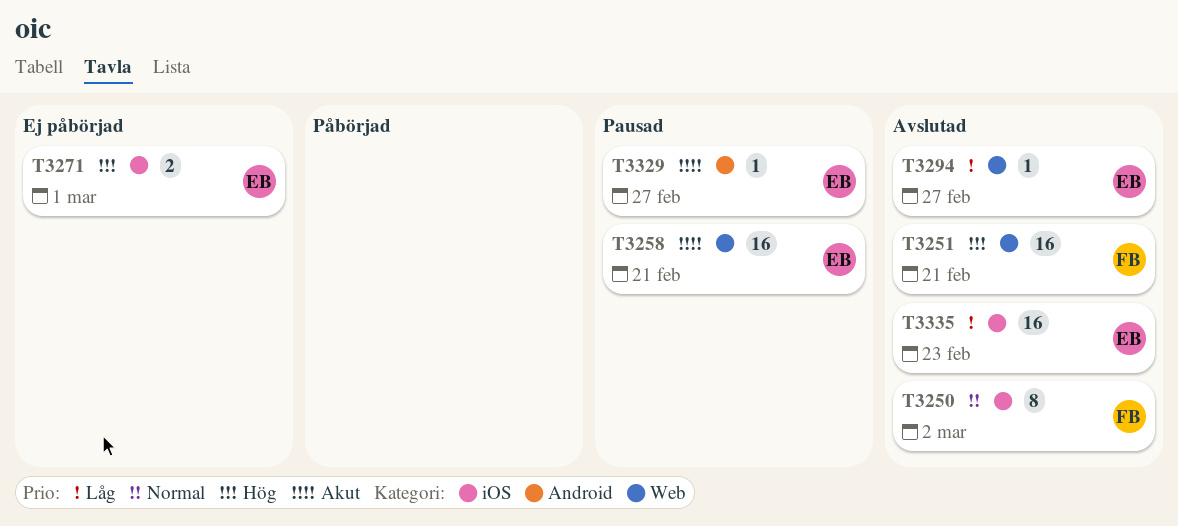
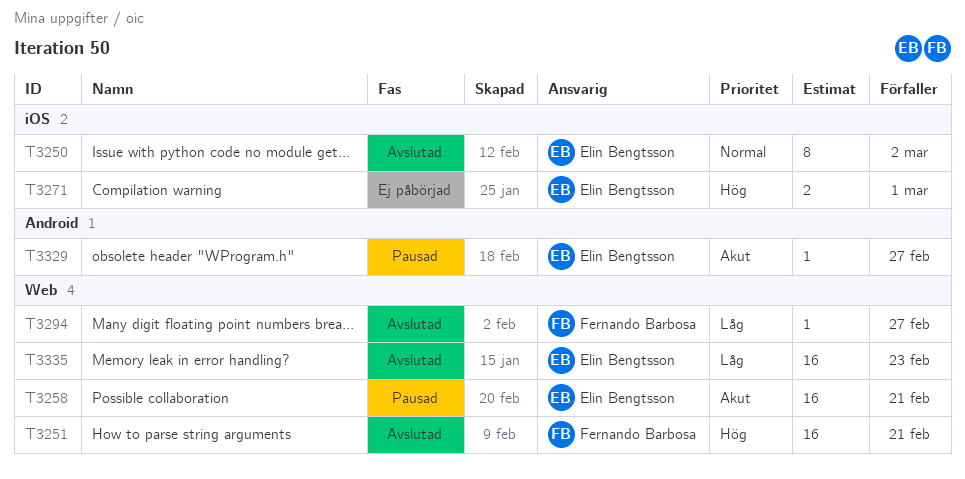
T3250, owner: Fernando Barbosa -> Elin Bengtsson
T3294, owner: Elin Bengtsson -> Fernando Barbosa
T3335, label: iOS -> Web

